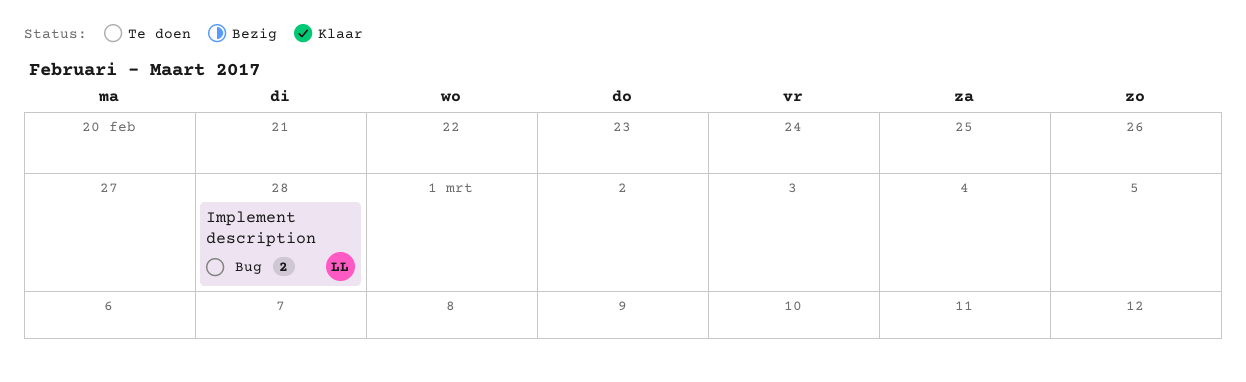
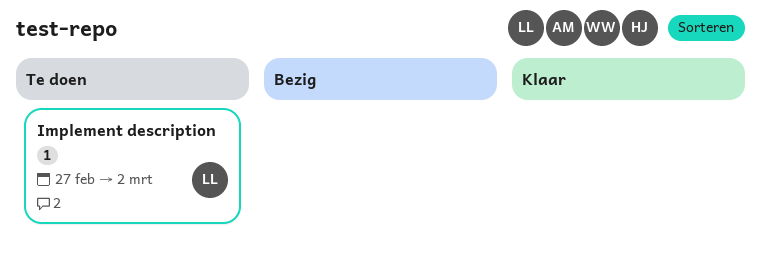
Implement description, estimate: 2 -> 1
Implement description, due: Feb 28 -> Mar 2

